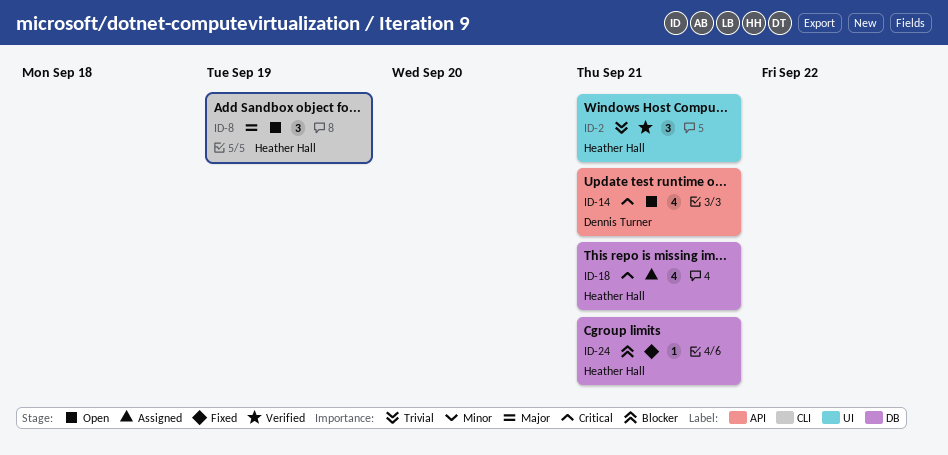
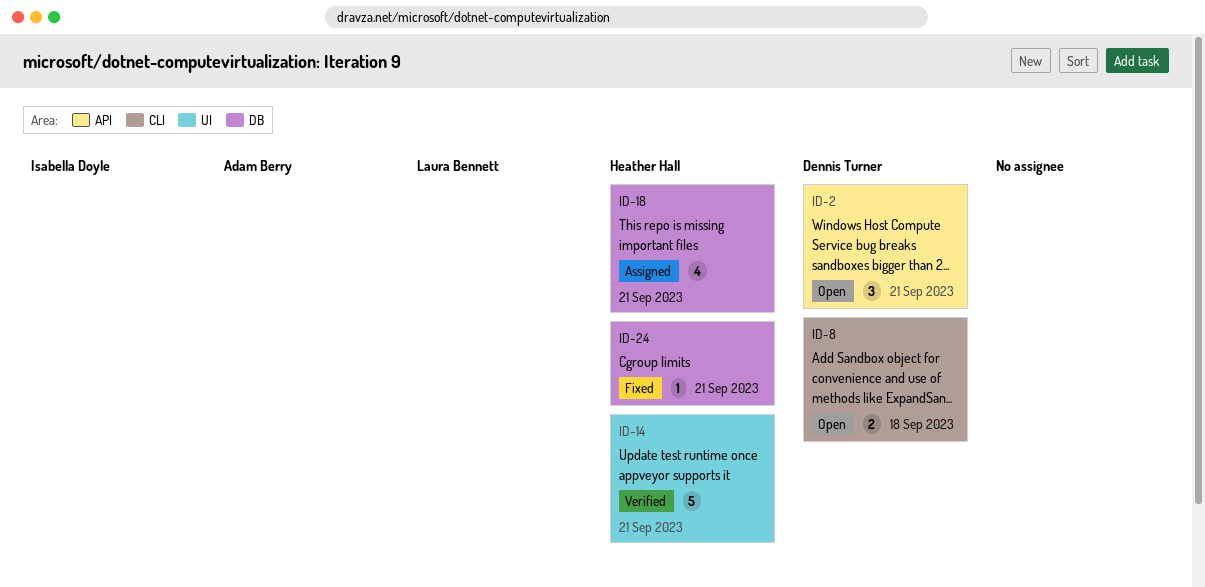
ID-2, status: Verified -> Open
ID-2, owner: Heather Hall -> Dennis Turner
ID-2, label: UI -> API
ID-8, owner: Heather Hall -> Dennis Turner
ID-8, estimate: 3 -> 2
ID-8, due: Sep 19 -> Sep 18
ID-14, status: Open -> Verified
ID-14, owner: Dennis Turner -> Heather Hall
ID-14, label: API -> UI
ID-14, estimate: 4 -> 5

